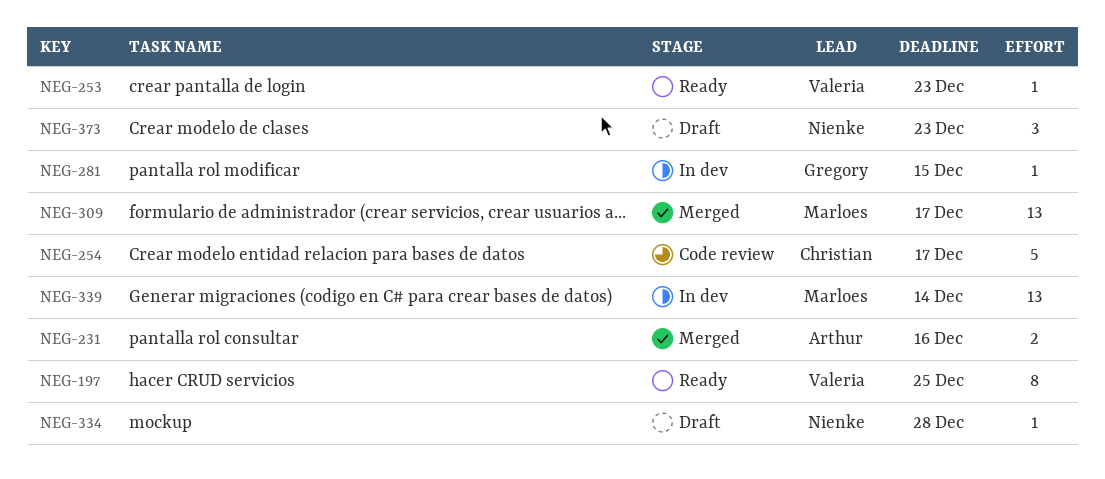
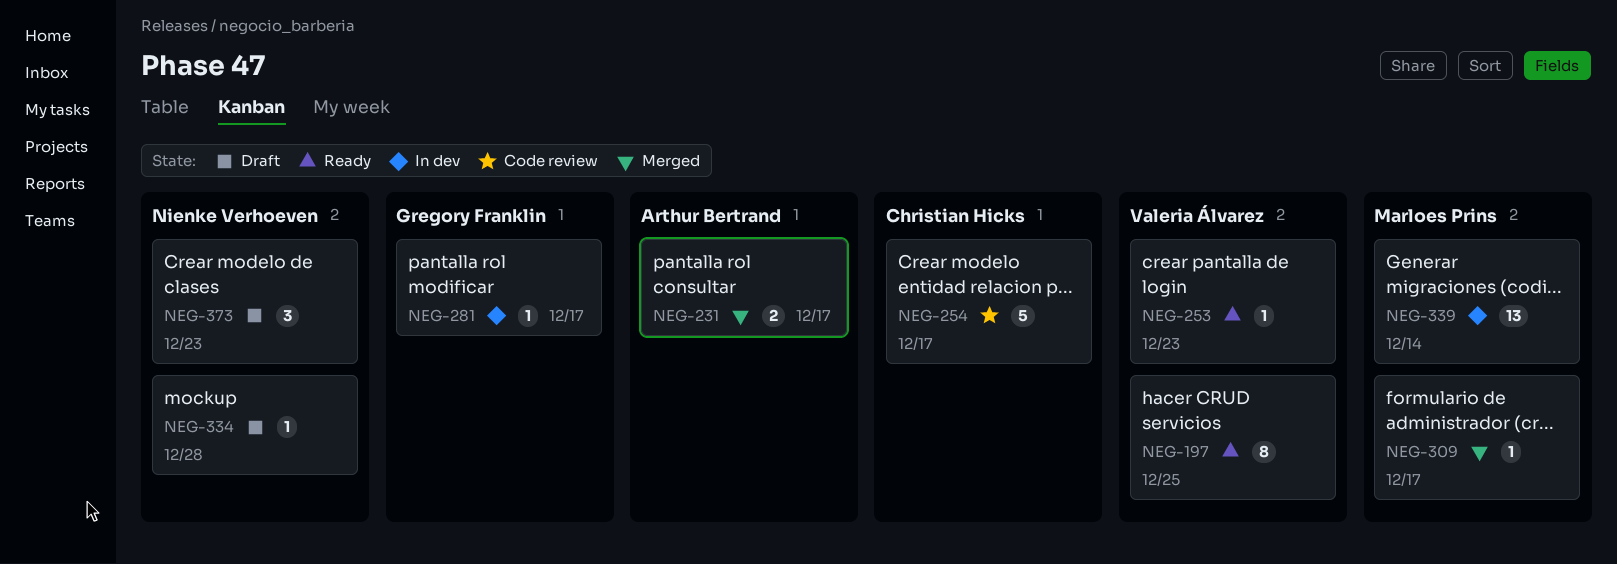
NEG-231, due: Dec 16 -> Dec 17
NEG-281, due: Dec 15 -> Dec 17
NEG-309, estimate: 13 -> 1

